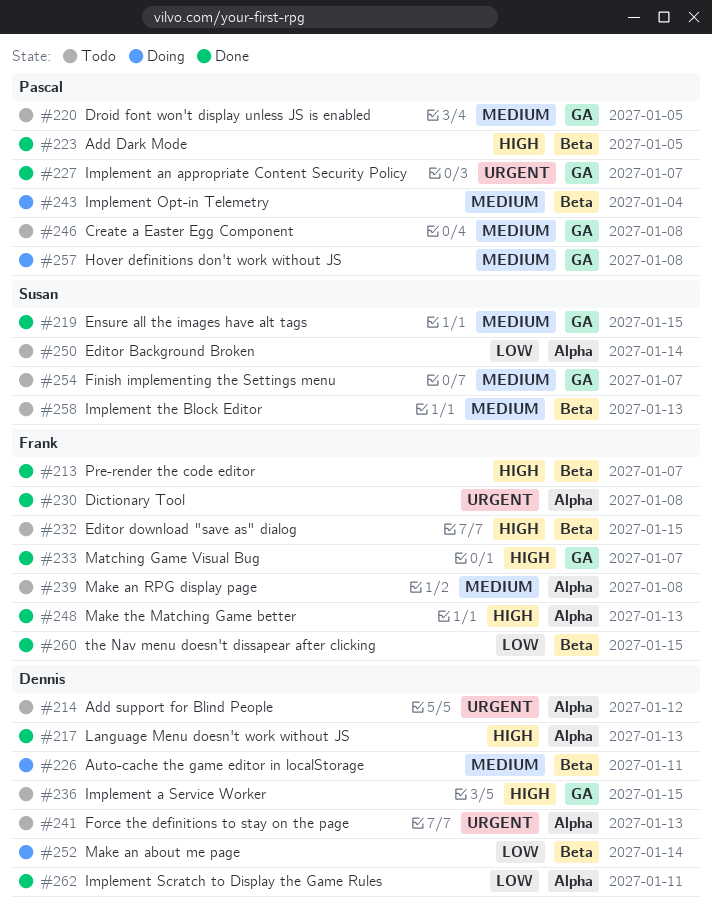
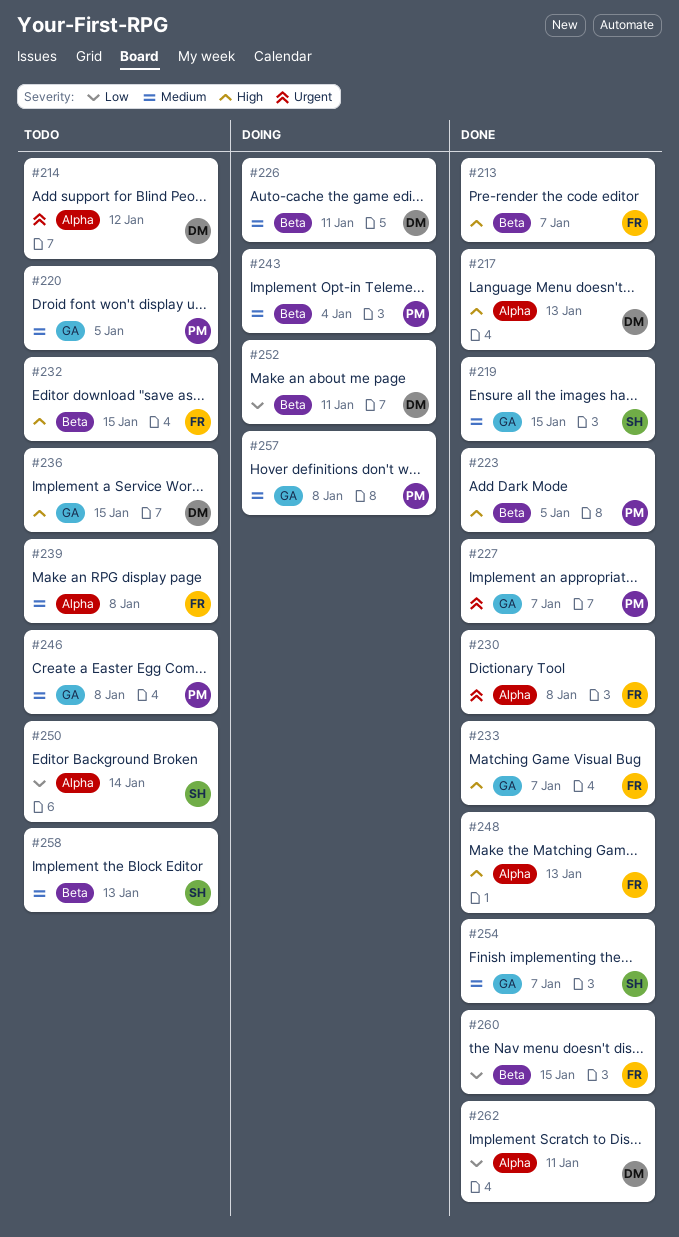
#241: present -> none
#252, due: Jan 14 -> Jan 11
#254, status: Todo -> Done

